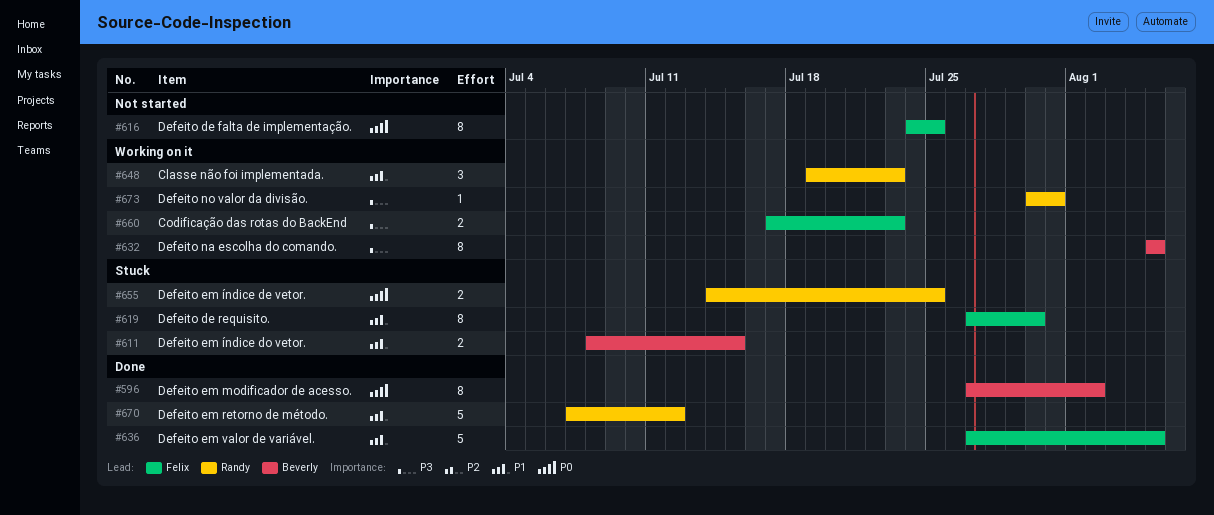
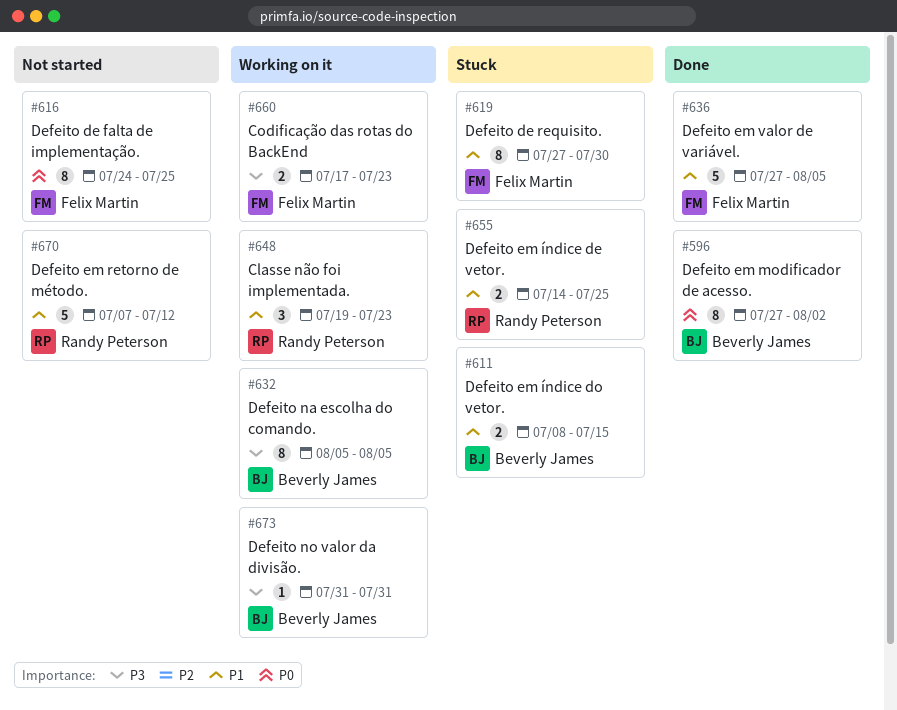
#655, priority: P0 -> P1
#670, status: Done -> Not started
#673, owner: Randy Peterson -> Beverly James
#673, start: Jul 30 -> Jul 31

